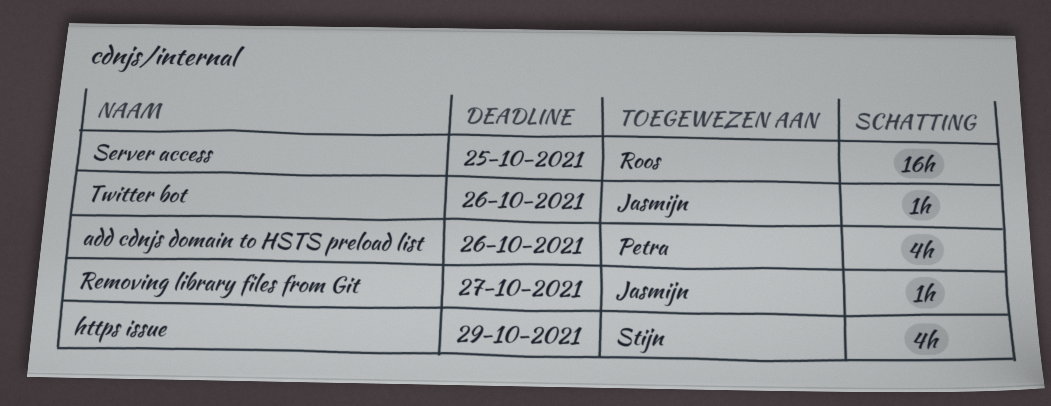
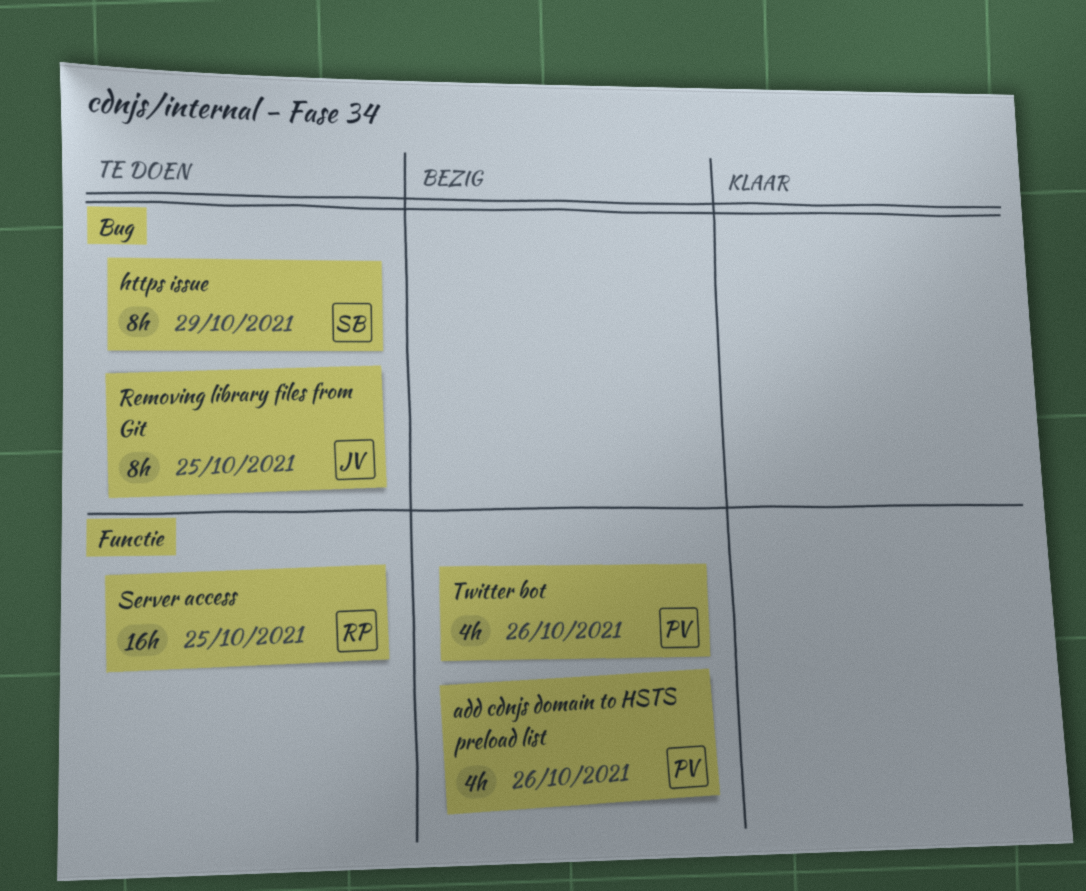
https issue, estimate: 4h -> 8h
Removing library files from Git, estimate: 1h -> 8h
Removing library files from Git, due: Oct 27 -> Oct 25
Twitter bot, owner: Jasmijn -> Petra
Twitter bot, estimate: 1h -> 4h

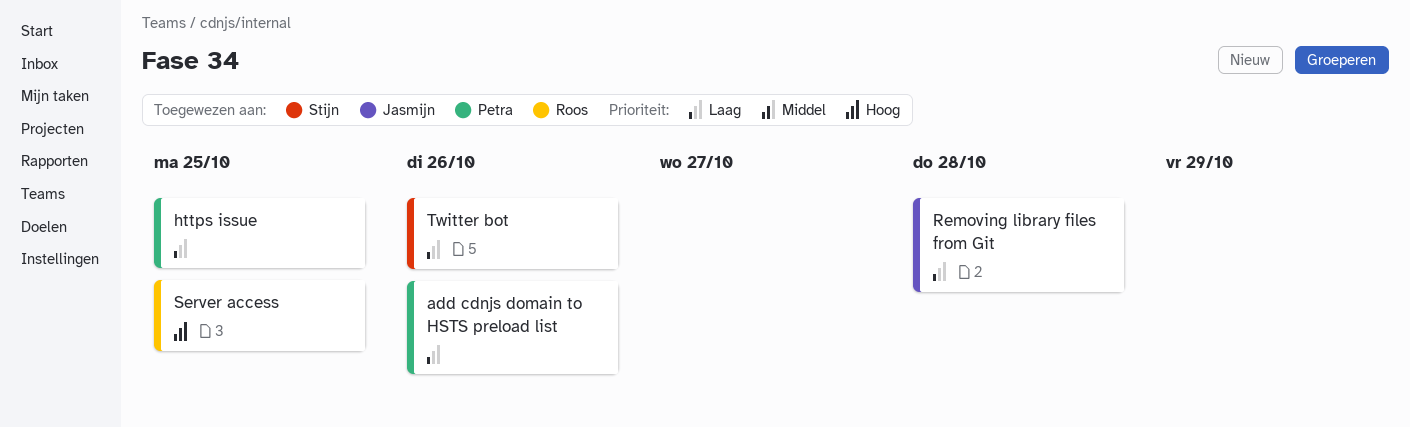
https issue, owner: Stijn -> Petra
https issue, due: Oct 29 -> Oct 25
Removing library files from Git, due: Oct 25 -> Oct 28
Twitter bot, owner: Petra -> Stijn

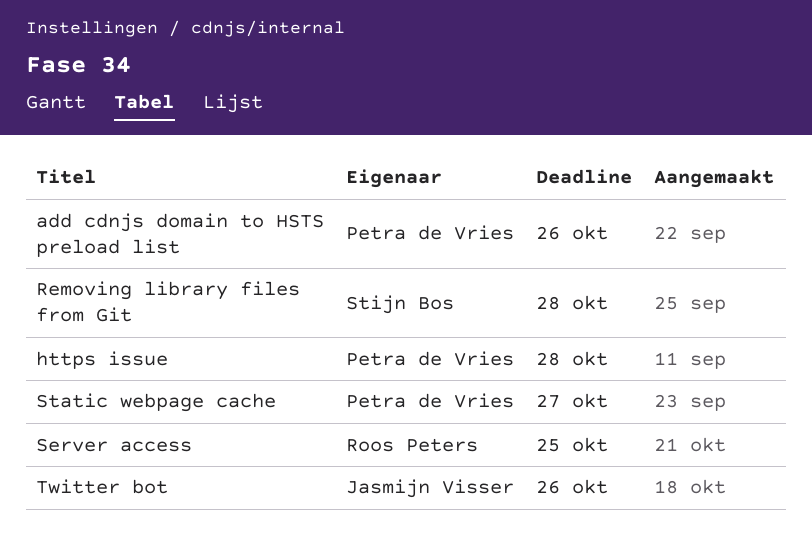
https issue, due: Oct 25 -> Oct 28
Removing library files from Git, owner: Jasmijn Visser -> Stijn Bos
Static webpage cache: none -> present
Twitter bot, owner: Stijn Bos -> Jasmijn Visser

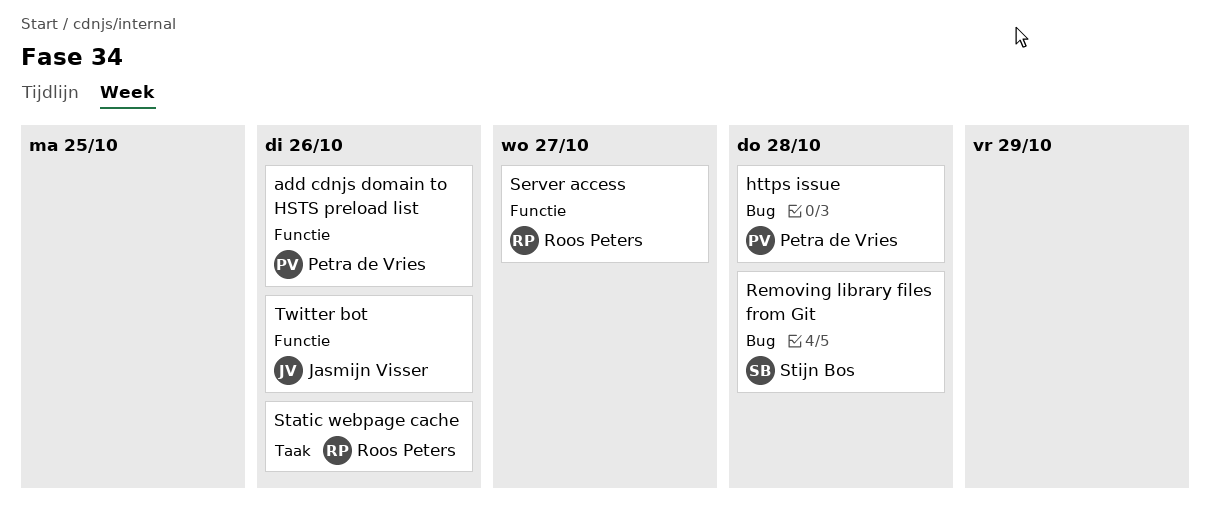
Server access, due: Oct 25 -> Oct 27
Static webpage cache, owner: Petra de Vries -> Roos Peters
Static webpage cache, due: Oct 27 -> Oct 26

